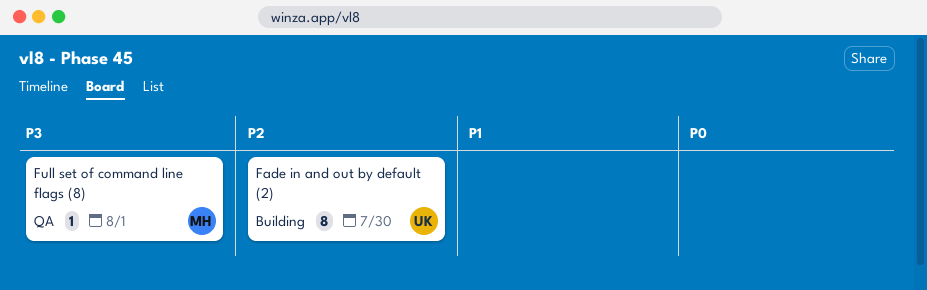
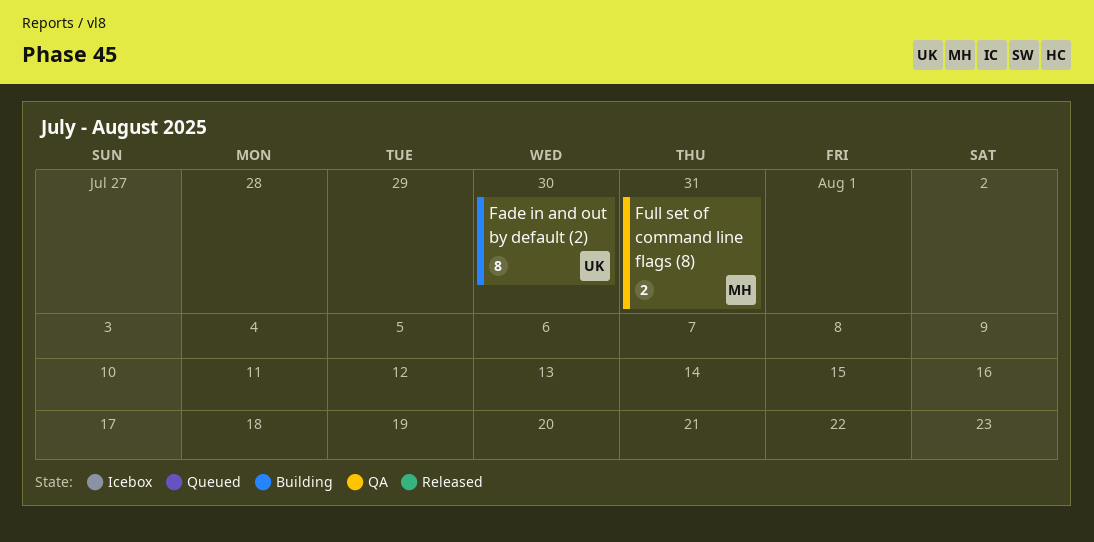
Full set of command line flags (8), estimate: 1 -> 2
Full set of command line flags (8), due: Aug 1 -> Jul 31

